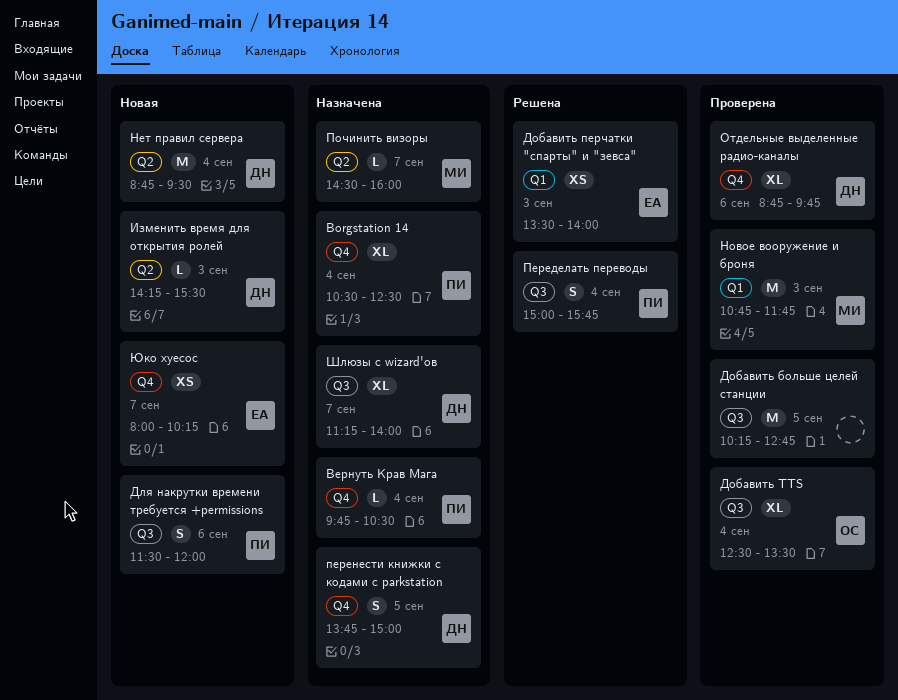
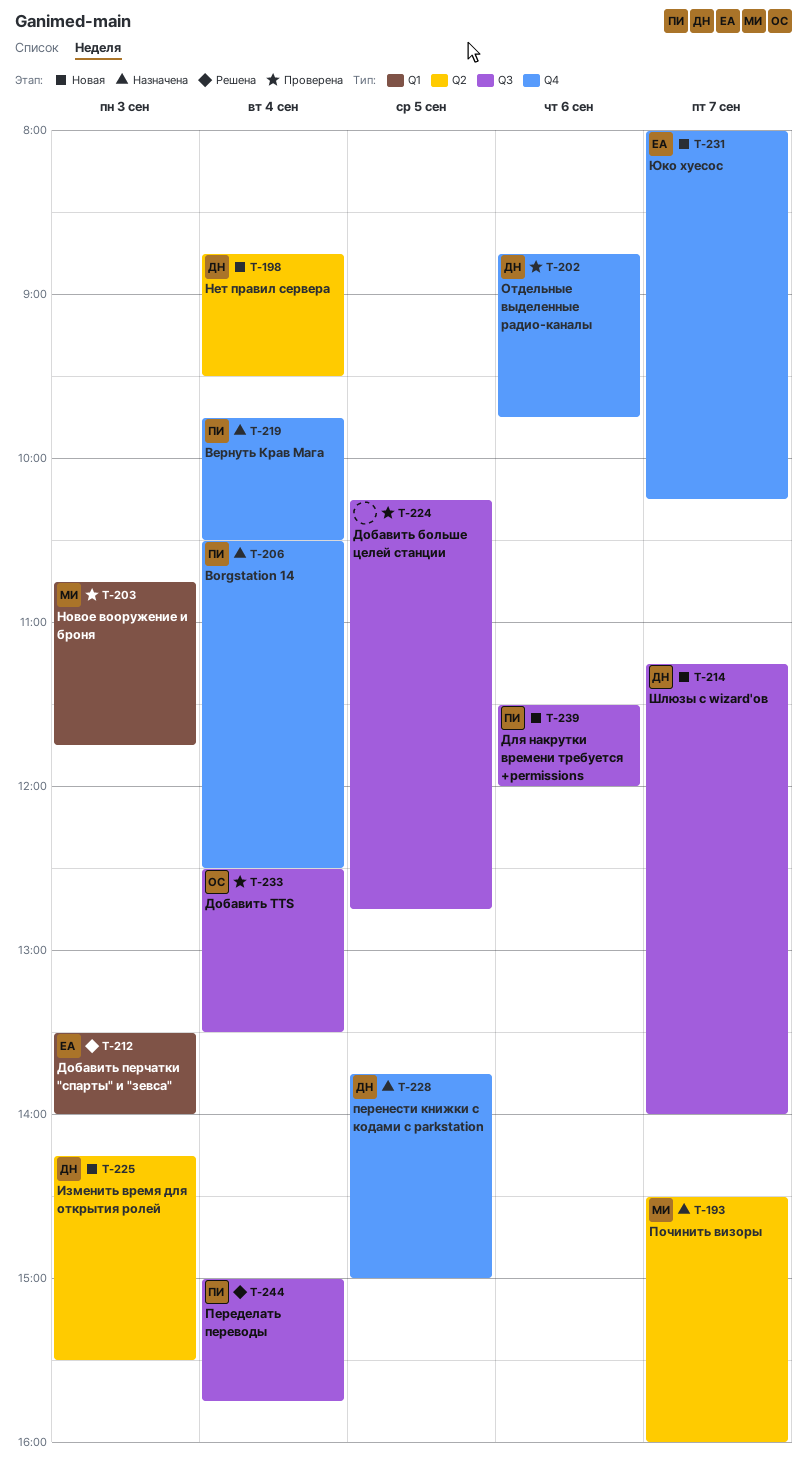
Шлюзы с wizard'ов, status: Назначена -> Новая

